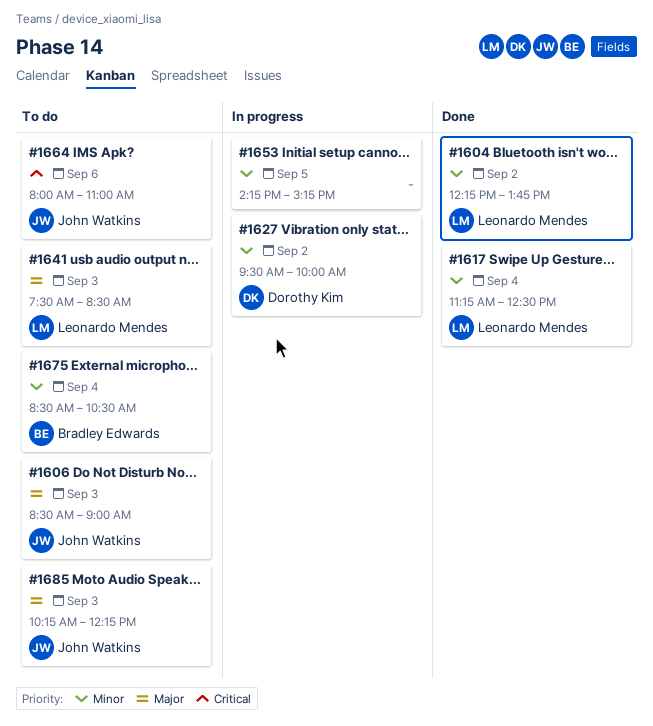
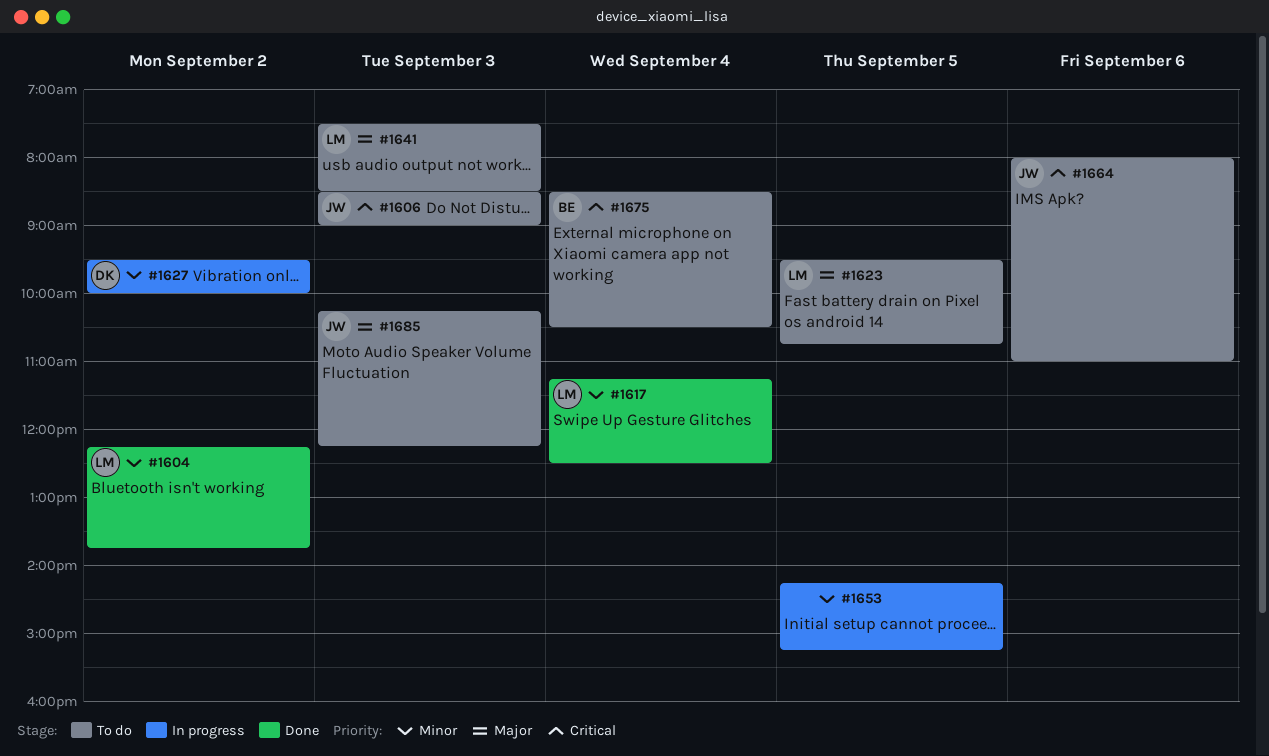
#1606, priority: Major -> Critical
#1623: none -> present
#1675, priority: Minor -> Critical

